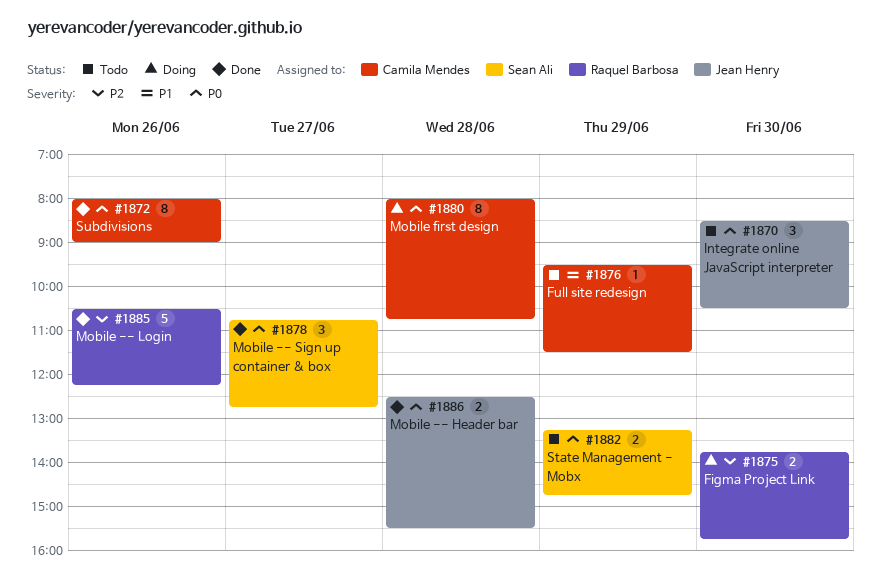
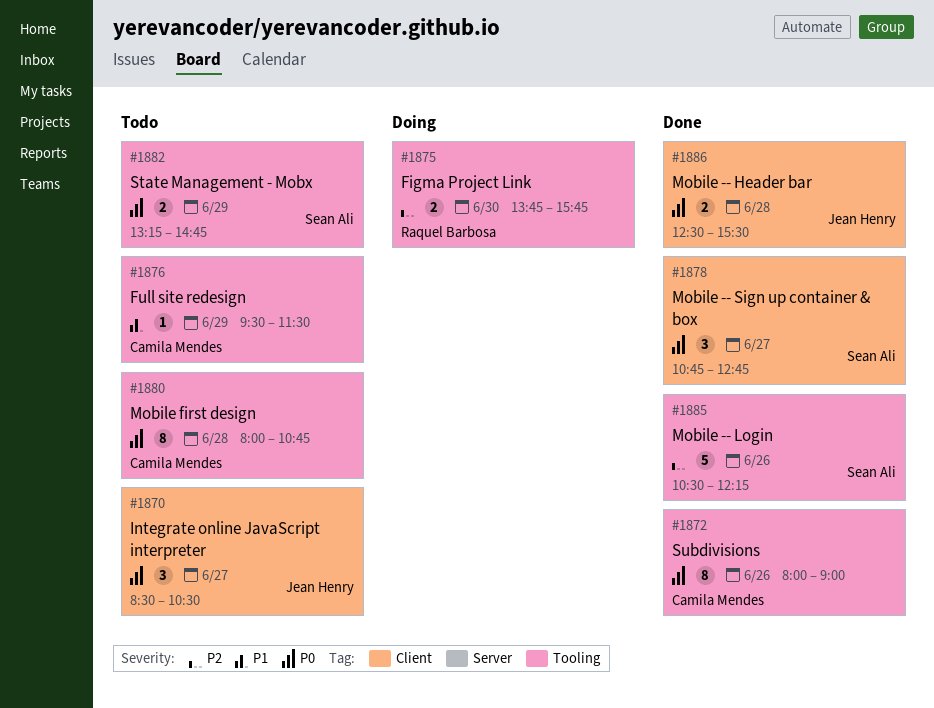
#1870, day: Jun 30 -> Jun 27
#1880, status: Doing -> Todo
#1885, owner: Raquel Barbosa -> Sean Ali

